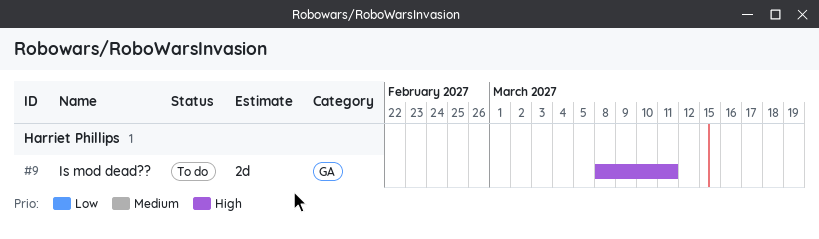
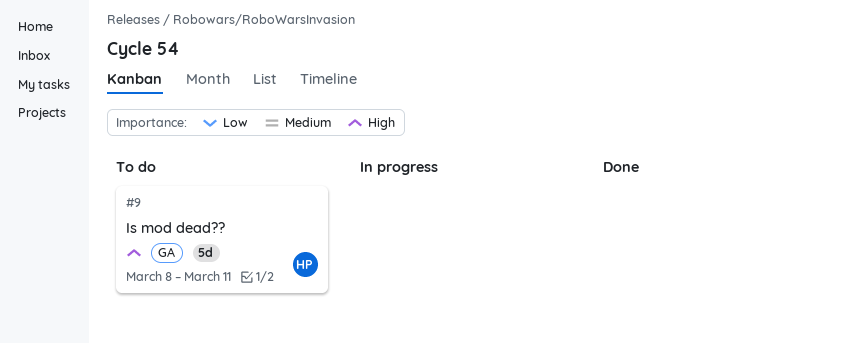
#9, estimate: 2d -> 5d

